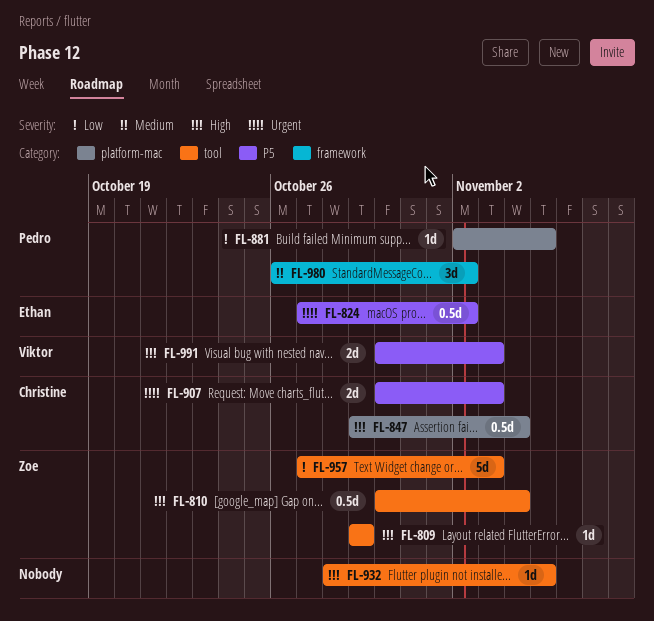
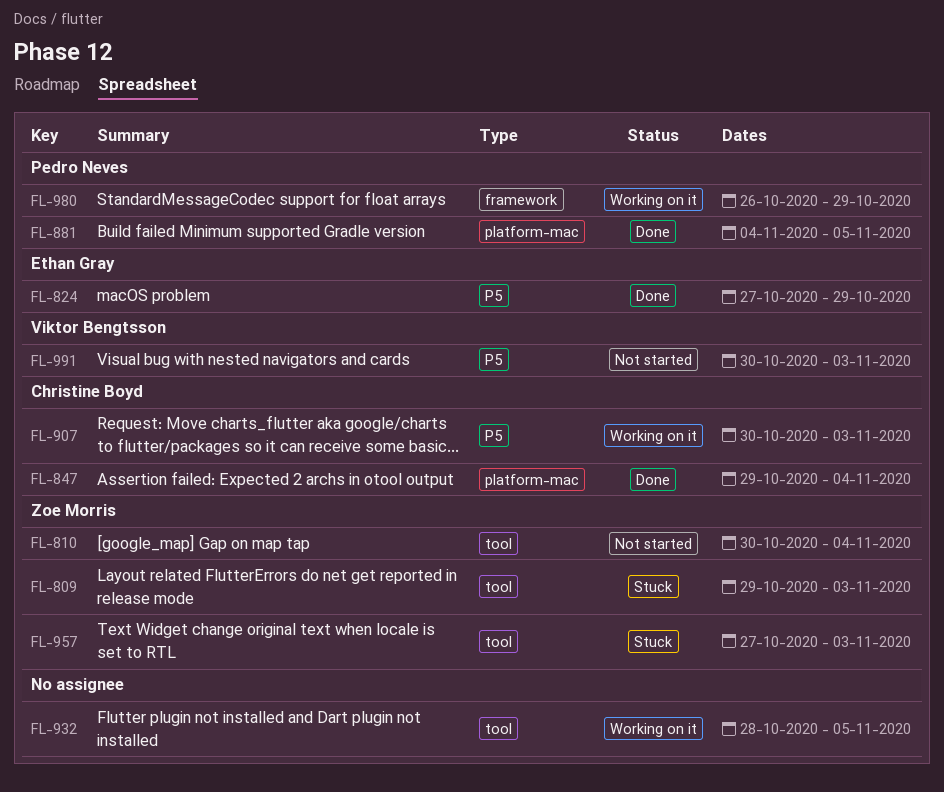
FL-809, due: Oct 29 -> Nov 3
FL-824, due: Nov 2 -> Oct 29
FL-881, start: Nov 2 -> Nov 4
FL-980, due: Nov 2 -> Oct 29

